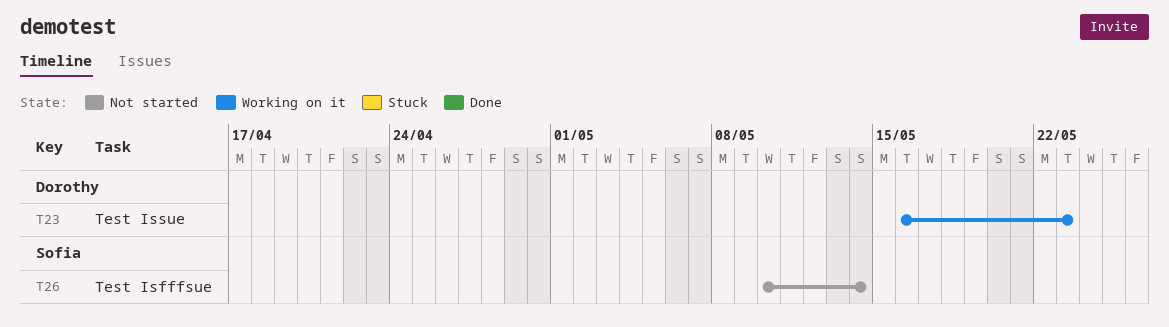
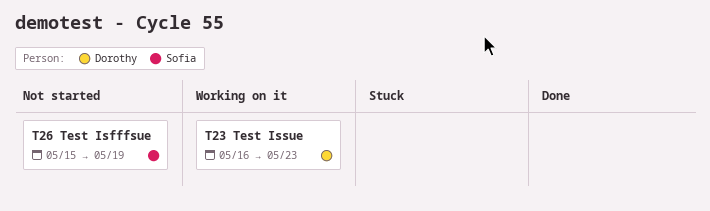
T26, start: May 10 -> May 15
T26, due: May 14 -> May 19

